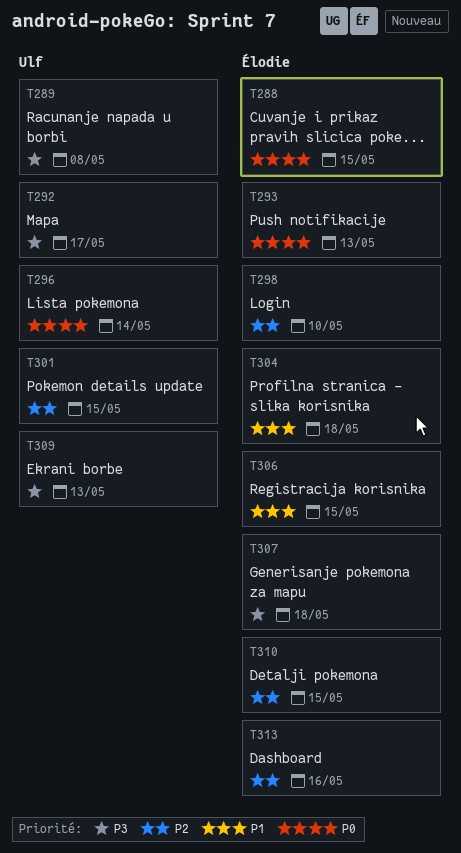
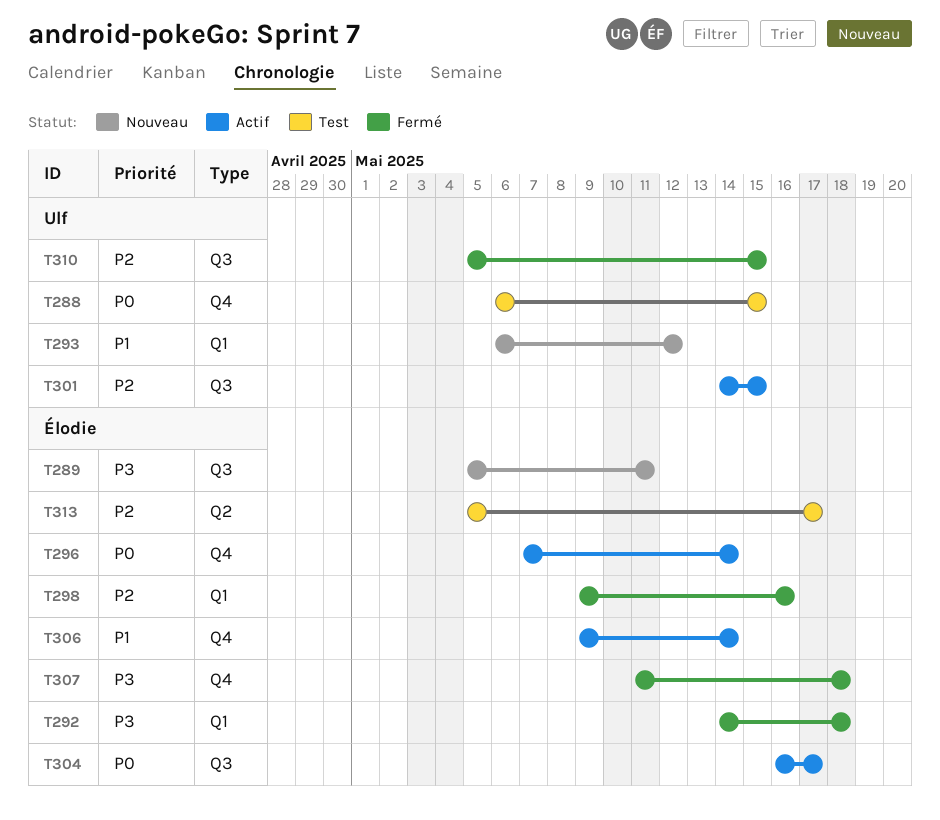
T288, owner: Élodie -> Ulf
T289, owner: Ulf -> Élodie
T289, due: May 8 -> May 11
T292, owner: Ulf -> Élodie
T292, due: May 17 -> May 18
T293, owner: Élodie -> Ulf
T293, priority: P0 -> P1
T293, due: May 13 -> May 12
T296, owner: Ulf -> Élodie
T298, due: May 10 -> May 16
T304, priority: P1 -> P0
T304, due: May 18 -> May 17
T306, due: May 15 -> May 14
T309: present -> none
T310, owner: Élodie -> Ulf
T313, due: May 16 -> May 17

